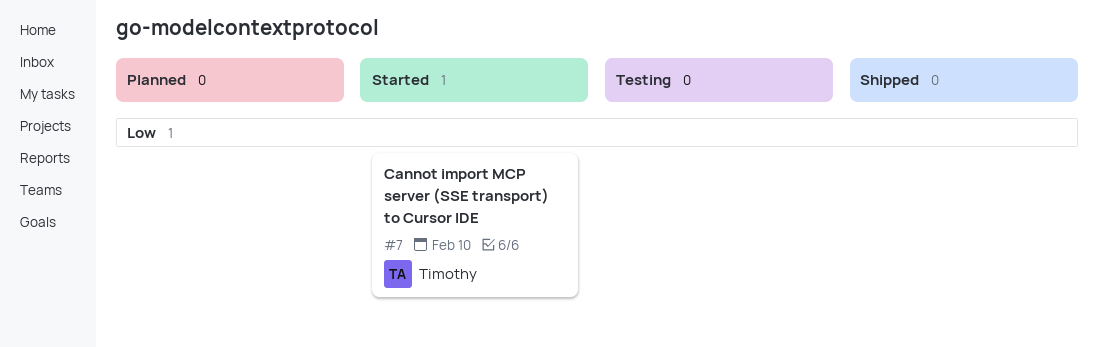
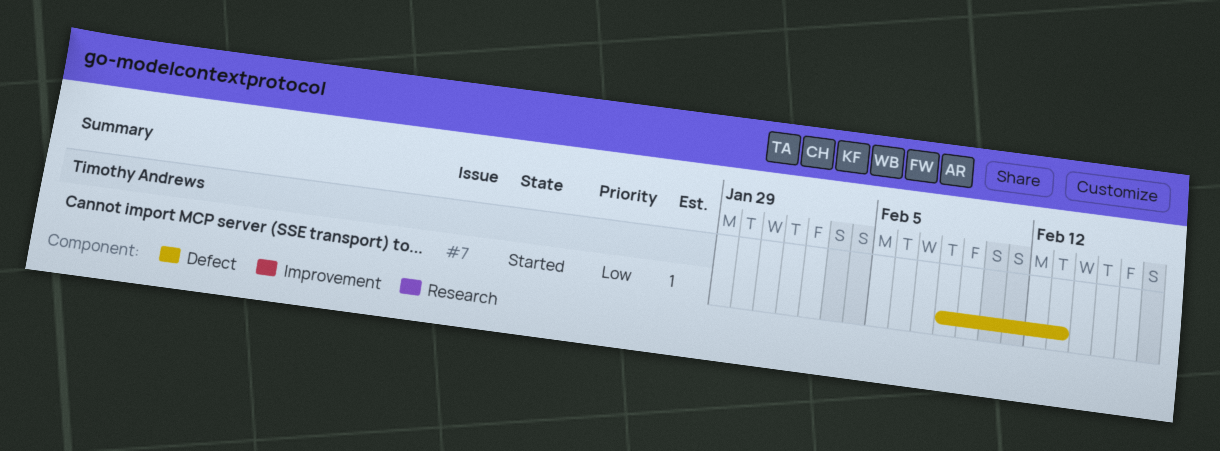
#7, due: Feb 10 -> Feb 13

